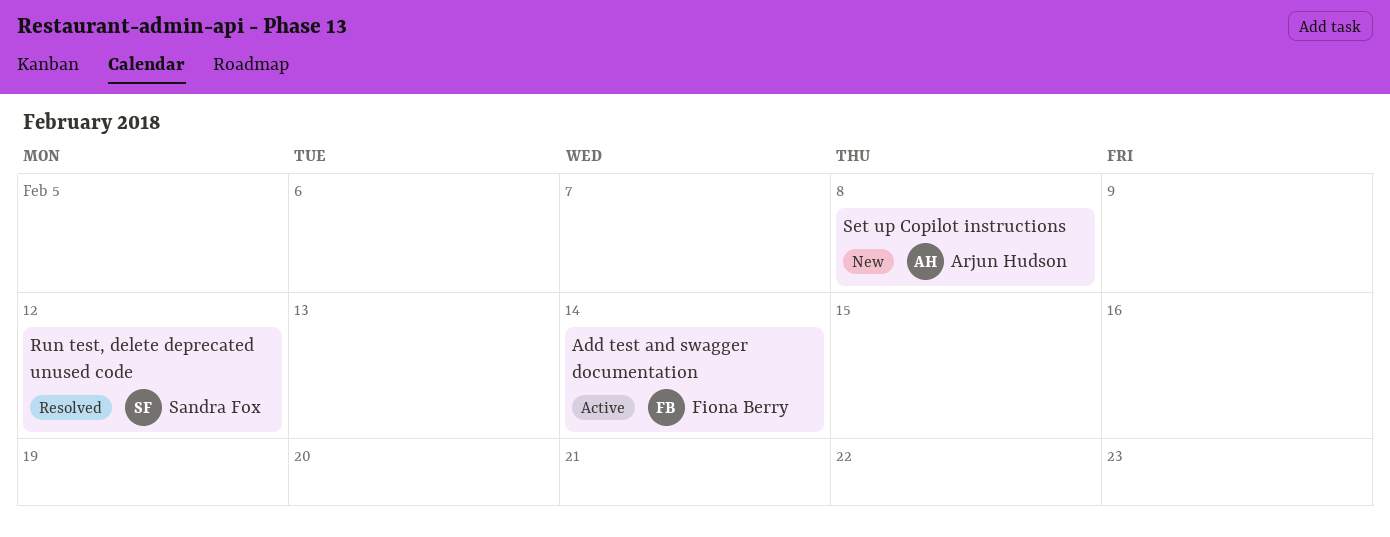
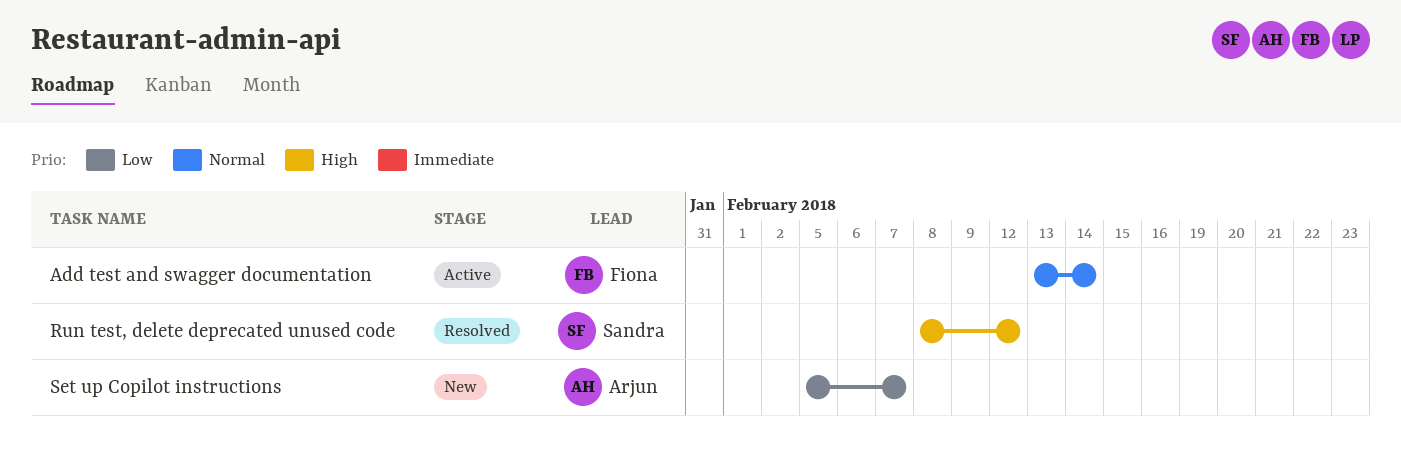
Set up Copilot instructions, due: Feb 8 -> Feb 7

